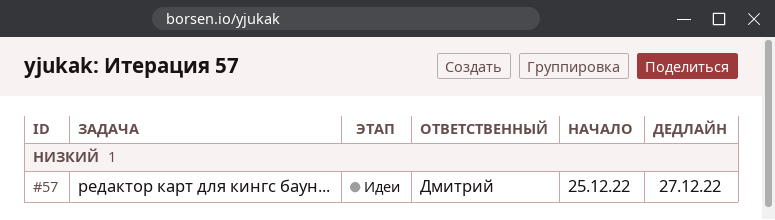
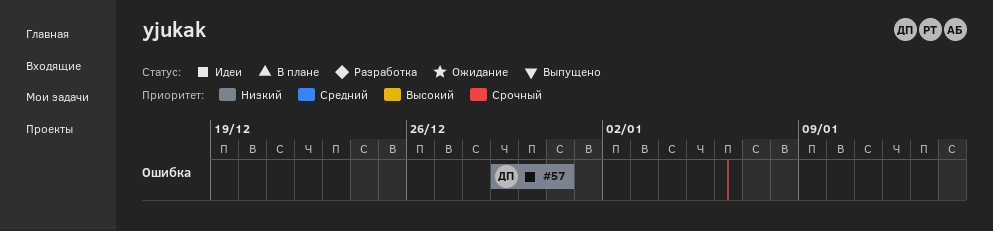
#57, start: Dec 25 -> Dec 29
#57, due: Dec 27 -> Dec 31

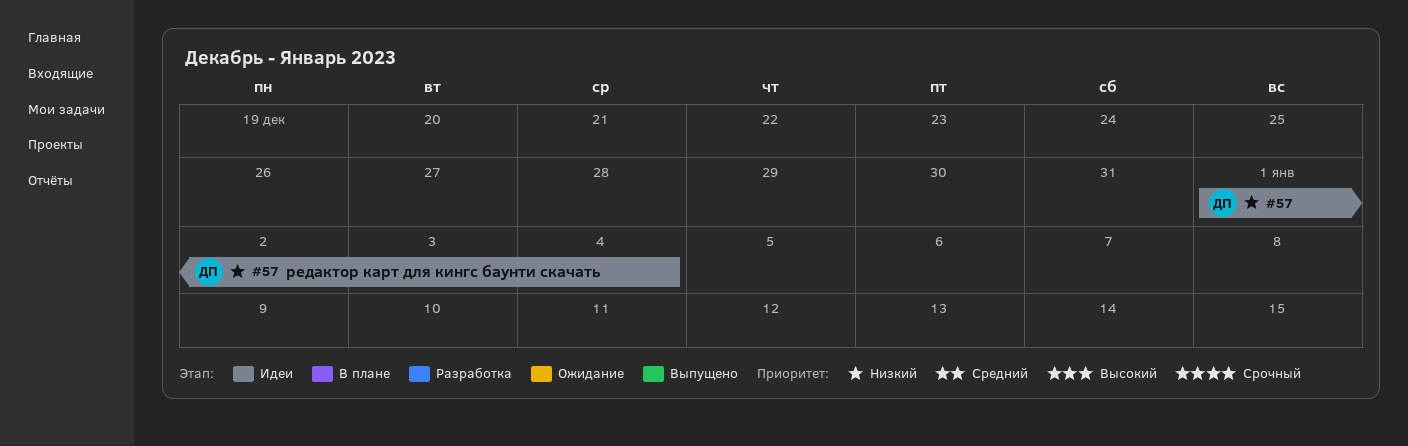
#57, start: Dec 29 -> Jan 1
#57, due: Dec 31 -> Jan 4

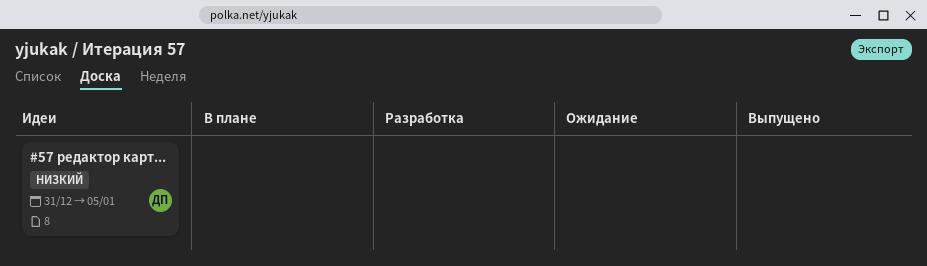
#57, start: Jan 1 -> Dec 31
#57, due: Jan 4 -> Jan 5

